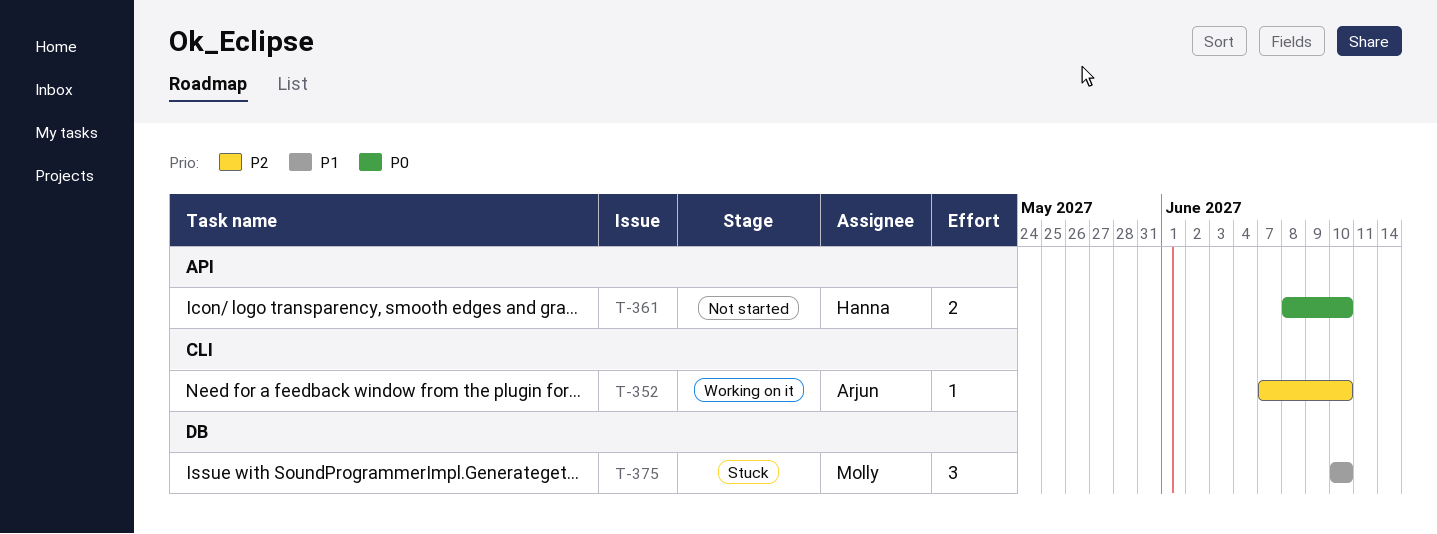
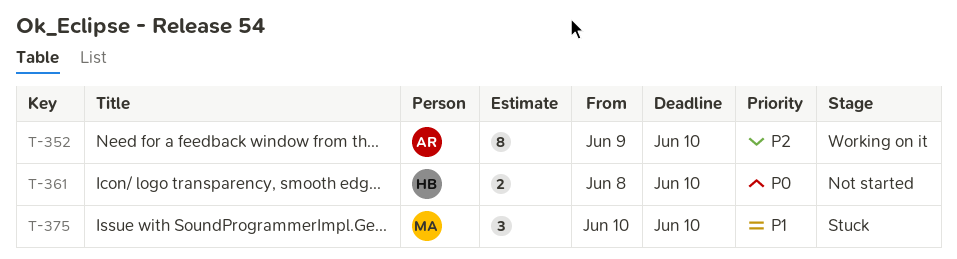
T-352, estimate: 1 -> 8
T-352, start: Jun 7 -> Jun 9

